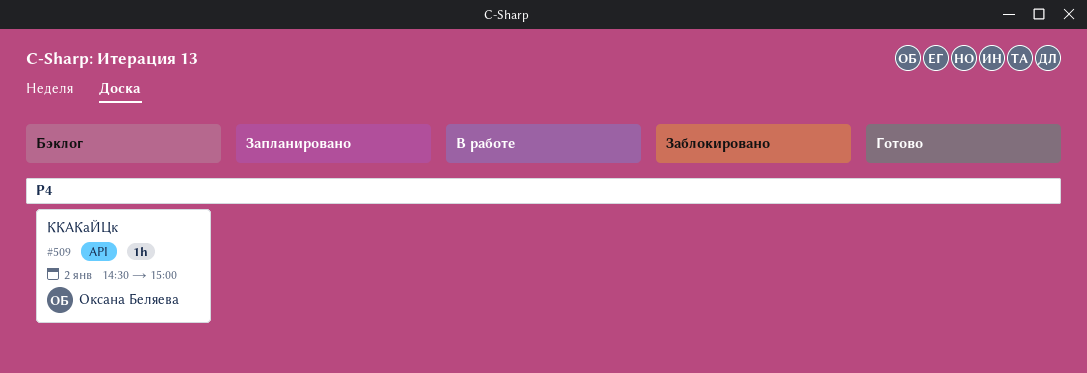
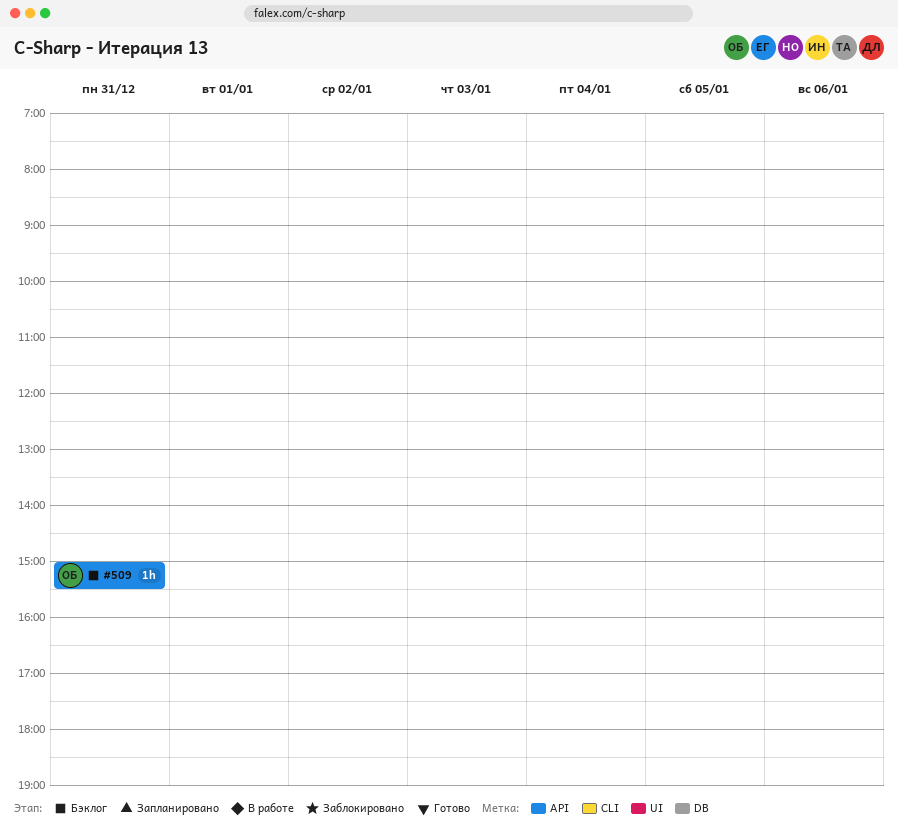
#509, day: Jan 2 -> Dec 31
#509, begins: 14:30 -> 15:00
#509, ends: 15:00 -> 15:30

